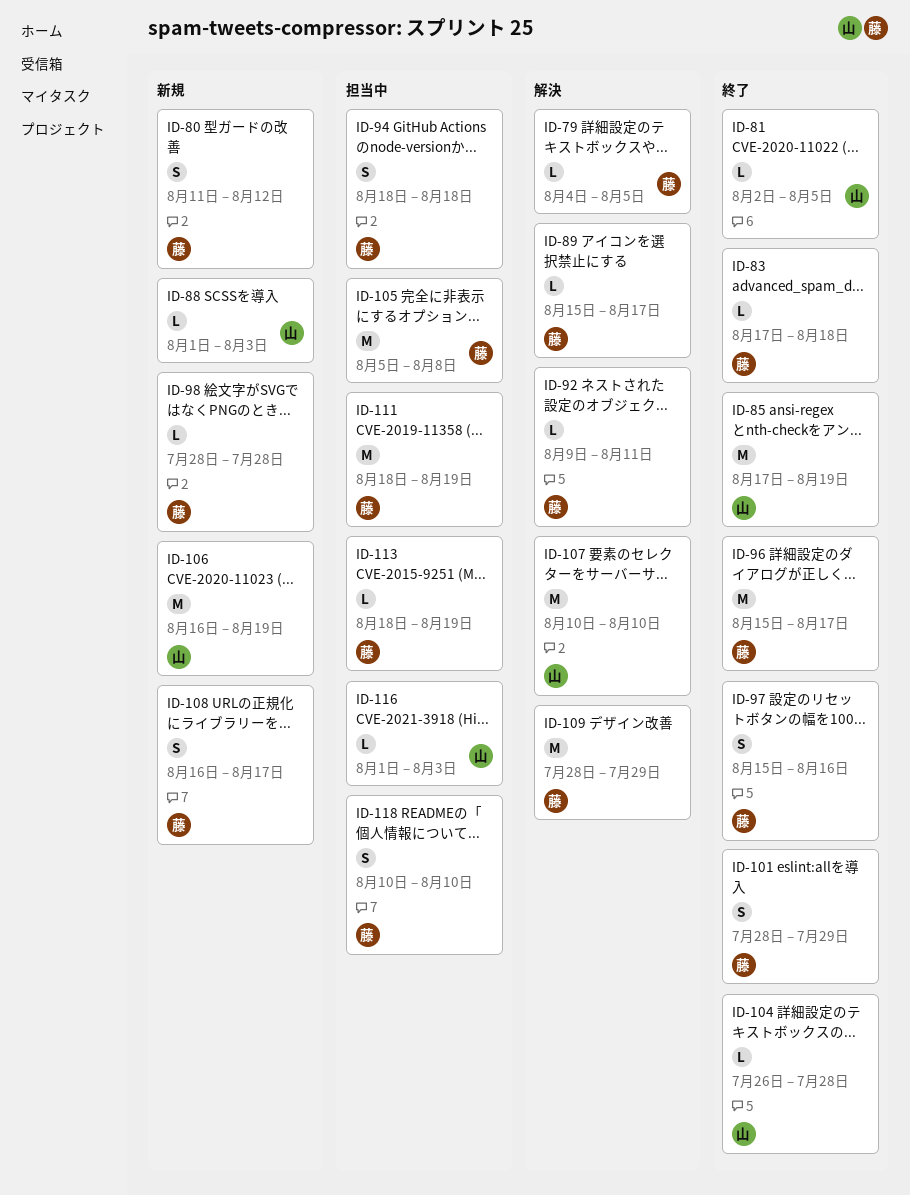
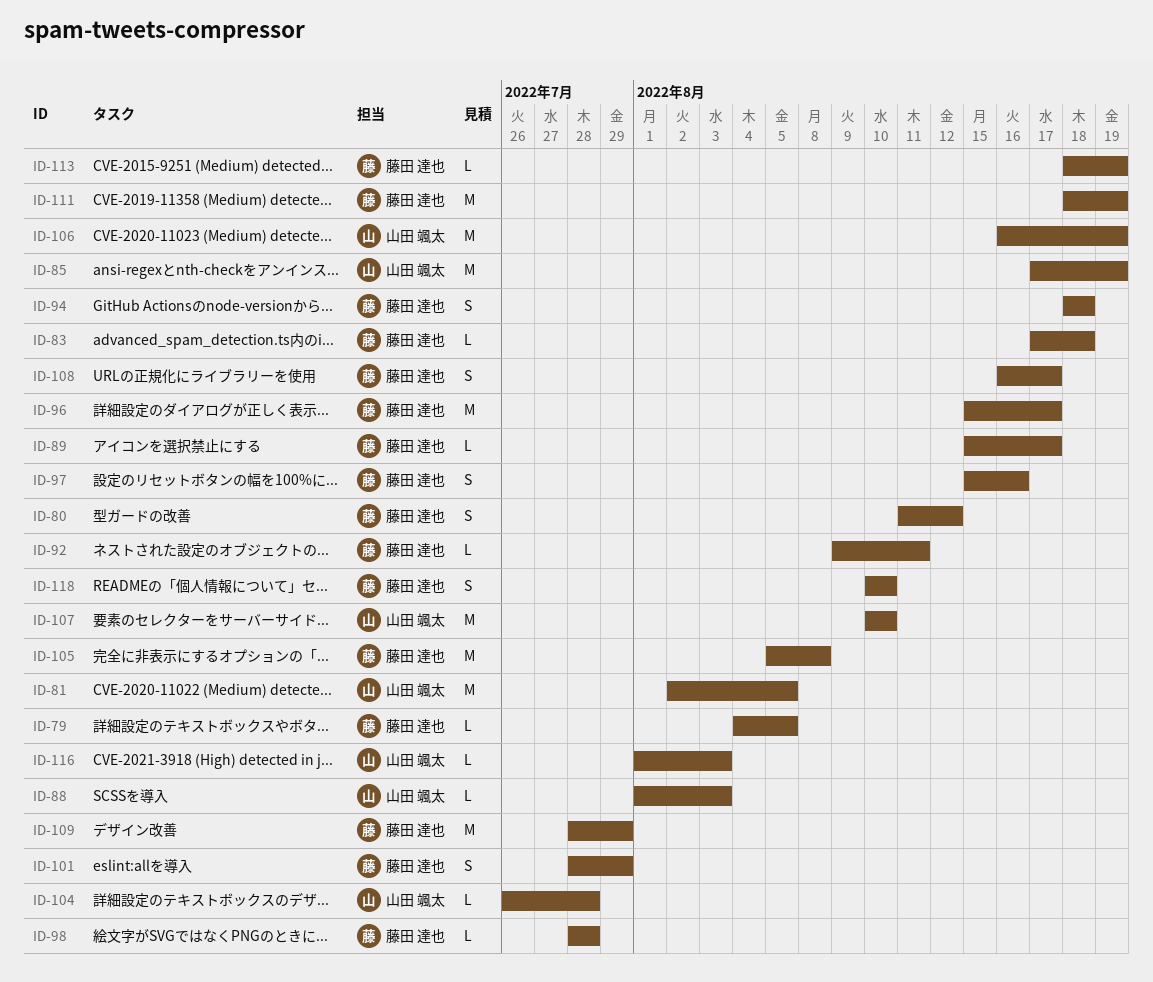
ID-81, estimate: L -> M

